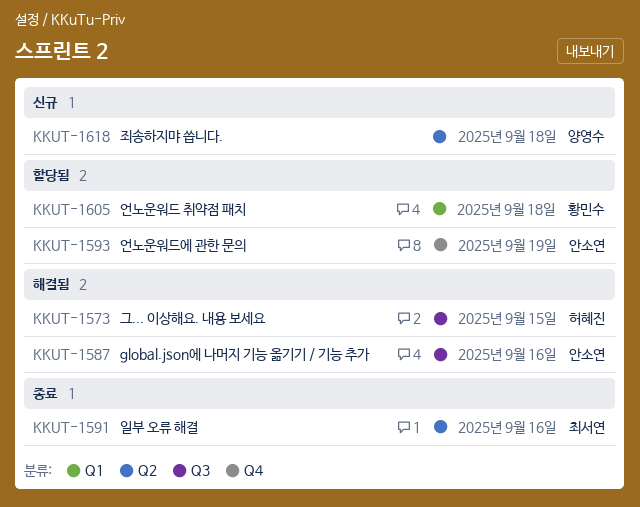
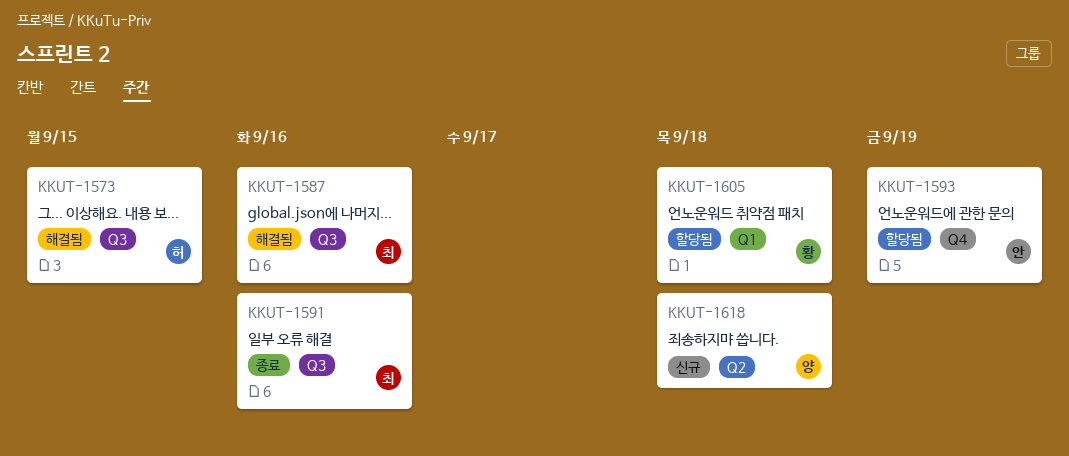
KKUT-1587, owner: 안소연 -> 최서연
KKUT-1591, label: Q2 -> Q3

